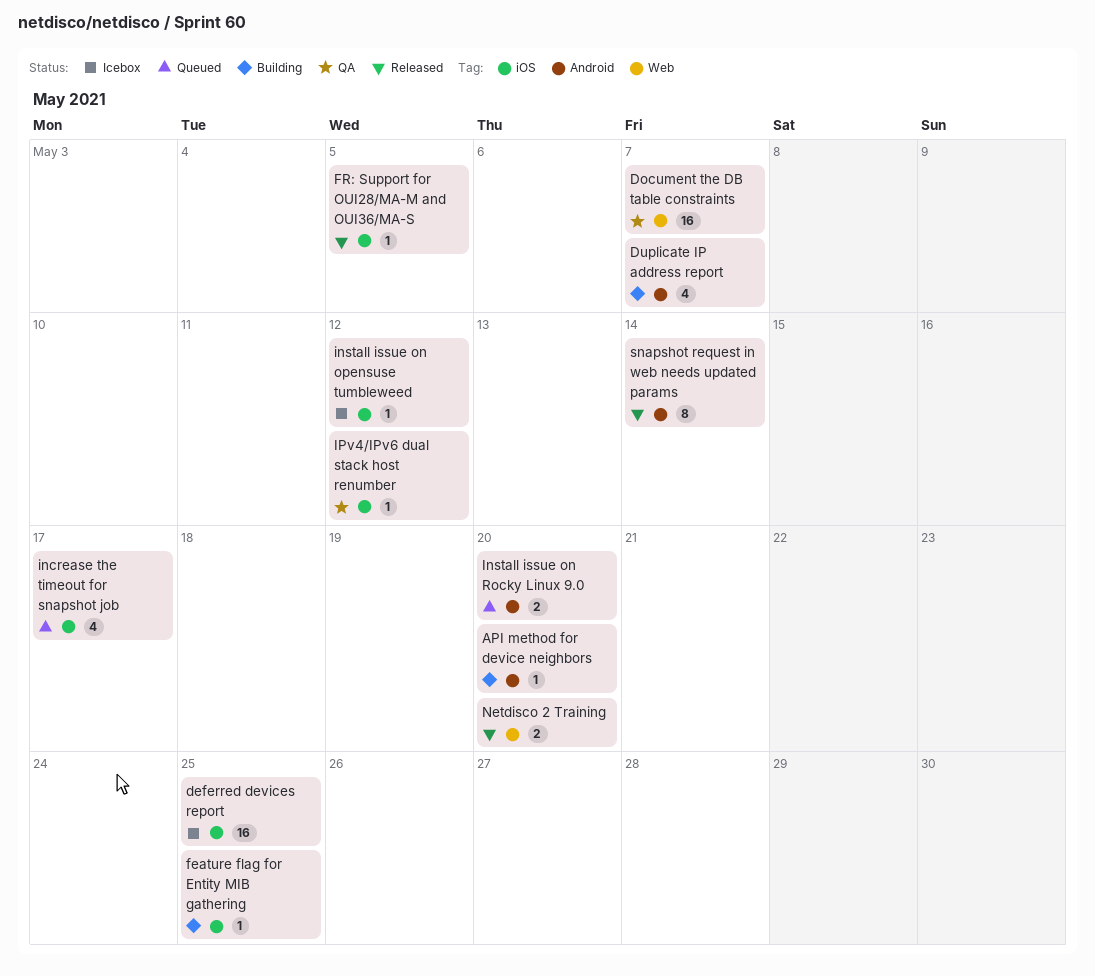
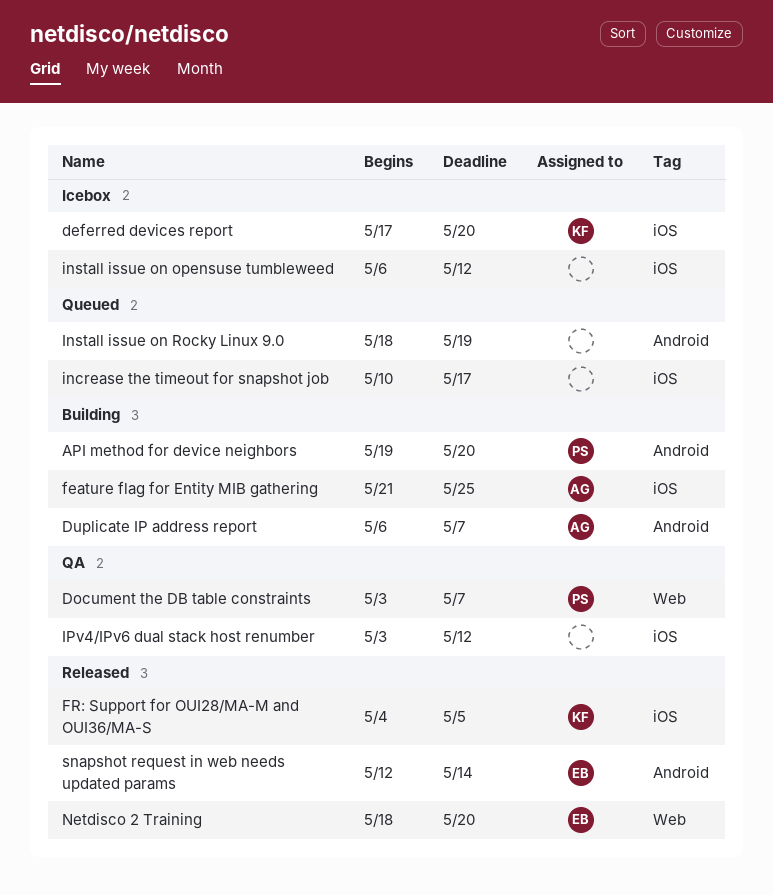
deferred devices report, due: May 25 -> May 20
Install issue on Rocky Linux 9.0, due: May 20 -> May 19

